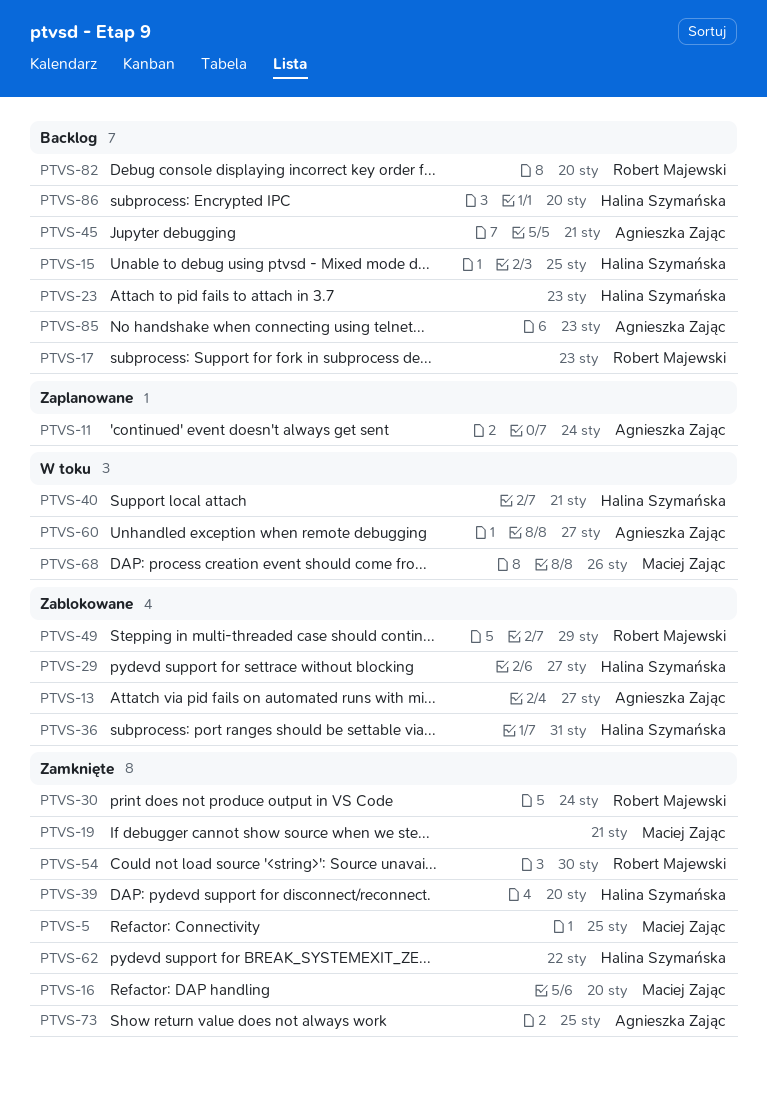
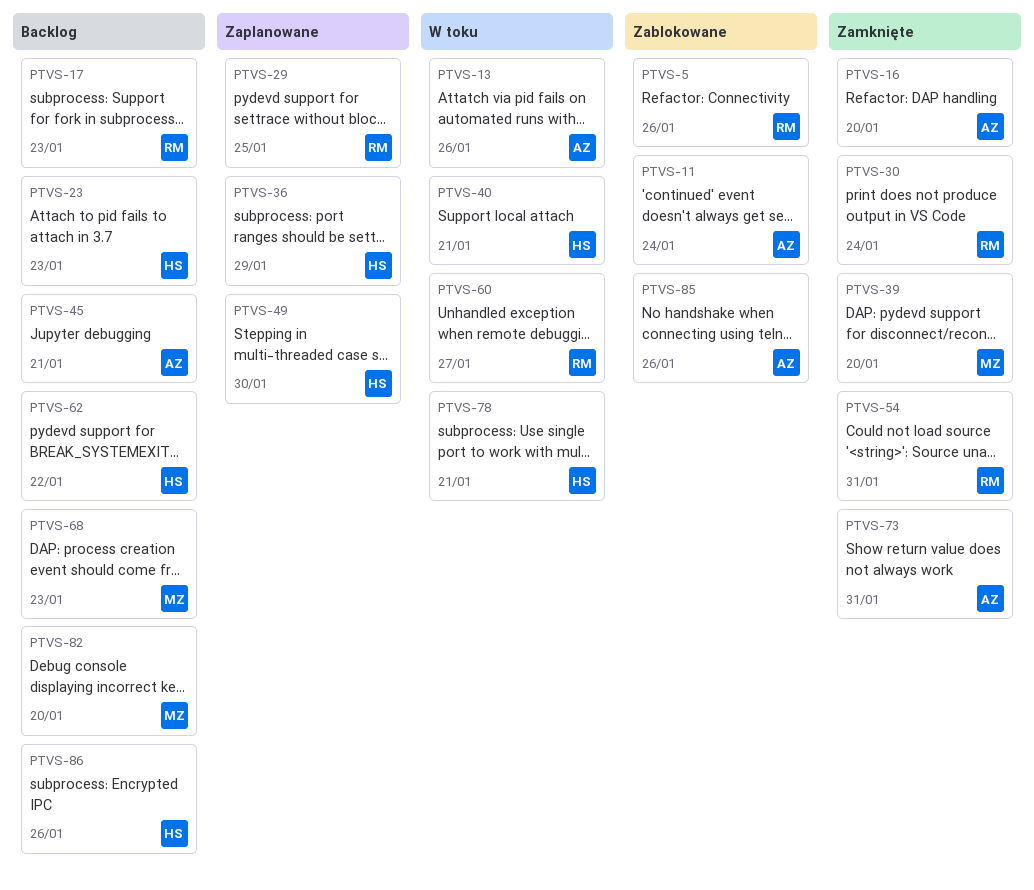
PTVS-5, status: Zamknięte -> Zablokowane
PTVS-5, owner: Maciej Zając -> Robert Majewski
PTVS-5, due: Jan 25 -> Jan 26
PTVS-11, status: Zaplanowane -> Zablokowane
PTVS-13, status: Zablokowane -> W toku
PTVS-13, due: Jan 27 -> Jan 26
PTVS-15: present -> none
PTVS-16, owner: Maciej Zając -> Agnieszka Zając
PTVS-19: present -> none
PTVS-29, status: Zablokowane -> Zaplanowane
PTVS-29, owner: Halina Szymańska -> Robert Majewski
PTVS-29, due: Jan 27 -> Jan 25
PTVS-36, status: Zablokowane -> Zaplanowane
PTVS-36, due: Jan 31 -> Jan 29
PTVS-39, owner: Halina Szymańska -> Maciej Zając
PTVS-49, status: Zablokowane -> Zaplanowane
PTVS-49, owner: Robert Majewski -> Halina Szymańska
PTVS-49, due: Jan 29 -> Jan 30
PTVS-54, due: Jan 30 -> Jan 31
PTVS-60, owner: Agnieszka Zając -> Robert Majewski
PTVS-62, status: Zamknięte -> Backlog
PTVS-68, status: W toku -> Backlog
PTVS-68, due: Jan 26 -> Jan 23
PTVS-73, due: Jan 25 -> Jan 31
PTVS-78: none -> present
PTVS-82, owner: Robert Majewski -> Maciej Zając
PTVS-85, status: Backlog -> Zablokowane
PTVS-85, due: Jan 23 -> Jan 26
PTVS-86, due: Jan 20 -> Jan 26

